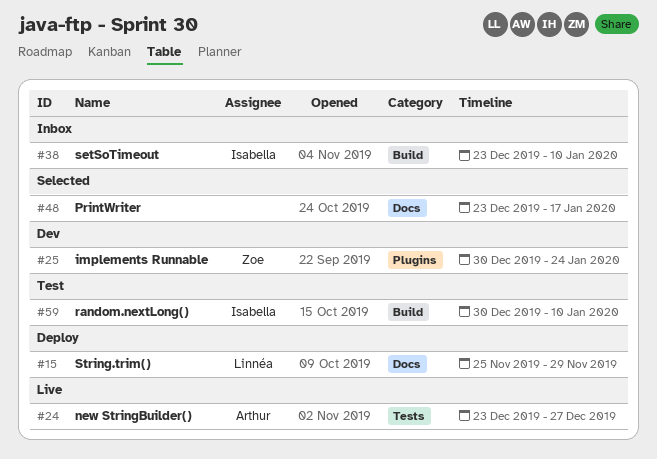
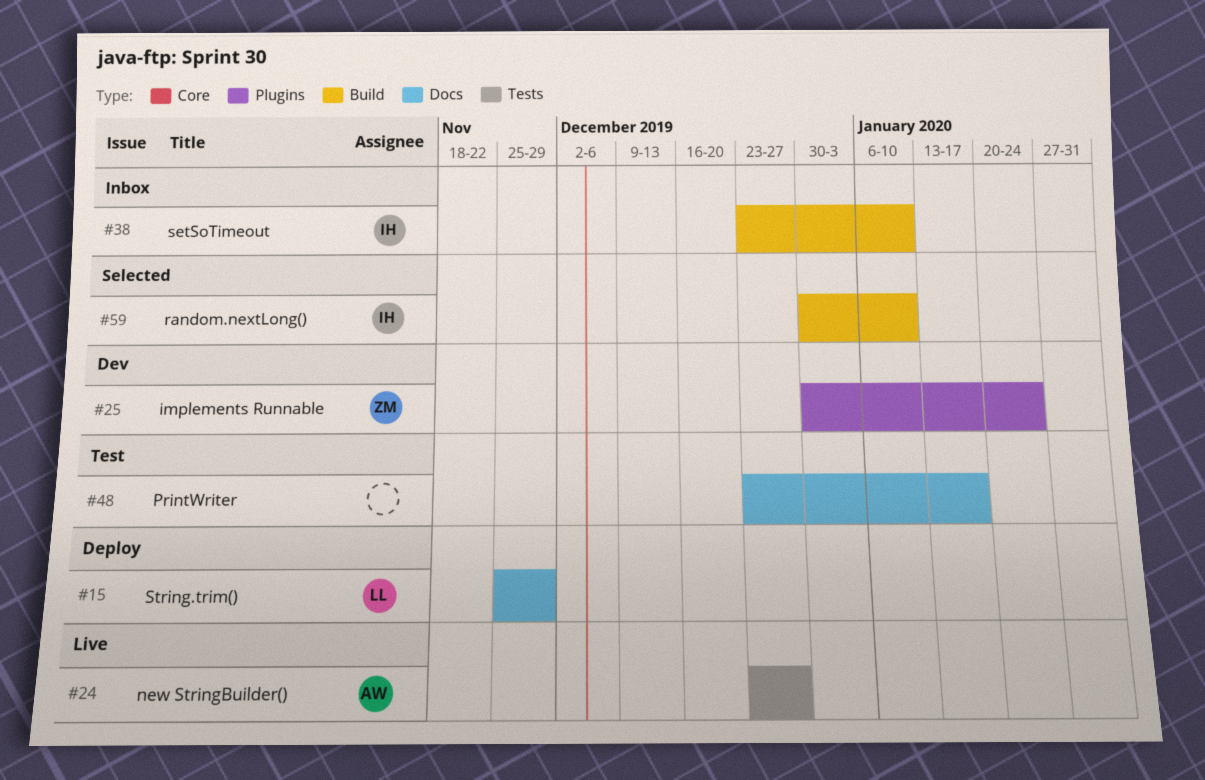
#48, status: Selected -> Test
#59, status: Test -> Selected

